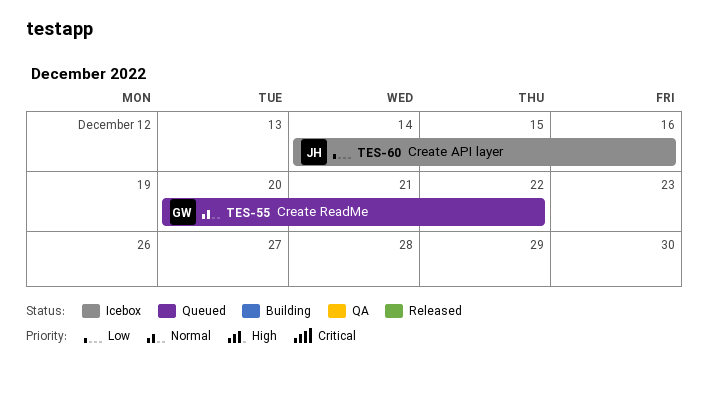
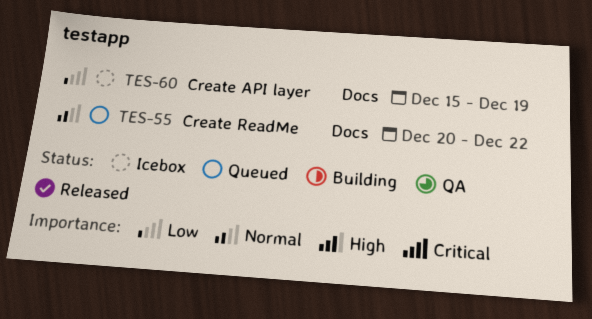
TES-60, start: Dec 14 -> Dec 15
TES-60, due: Dec 16 -> Dec 19

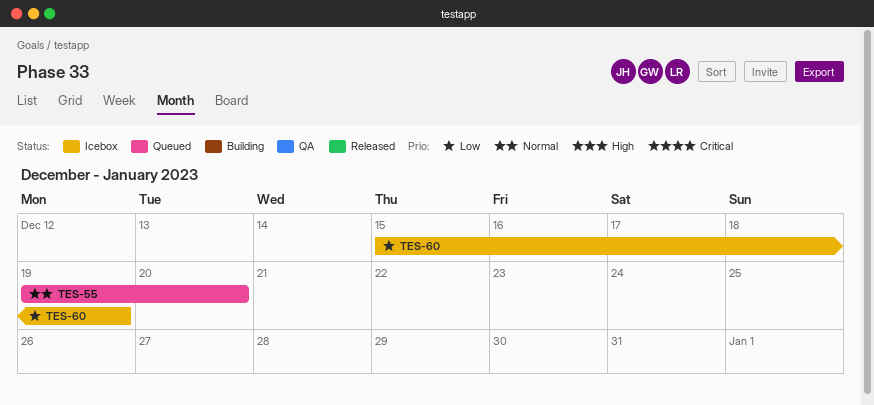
TES-55, start: Dec 20 -> Dec 19
TES-55, due: Dec 22 -> Dec 20

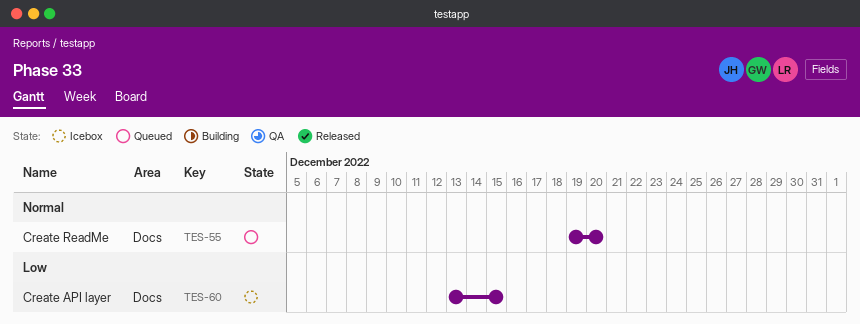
TES-60, start: Dec 15 -> Dec 13
TES-60, due: Dec 19 -> Dec 15

